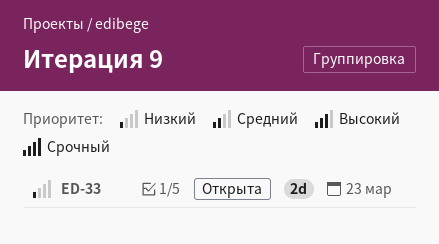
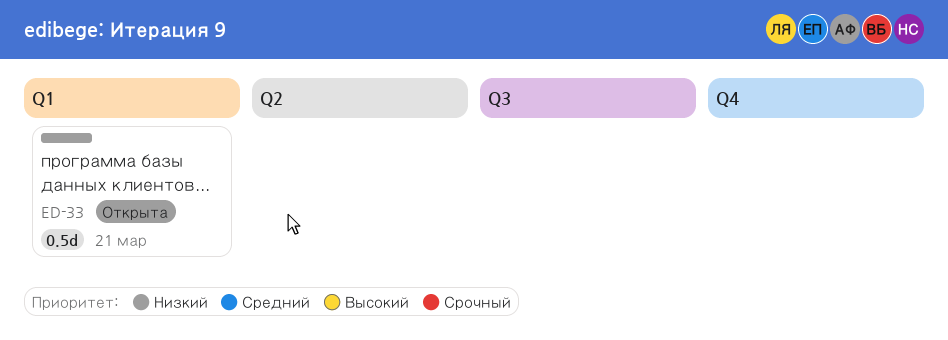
ED-33, estimate: 2d -> 0.5d
ED-33, due: Mar 23 -> Mar 21

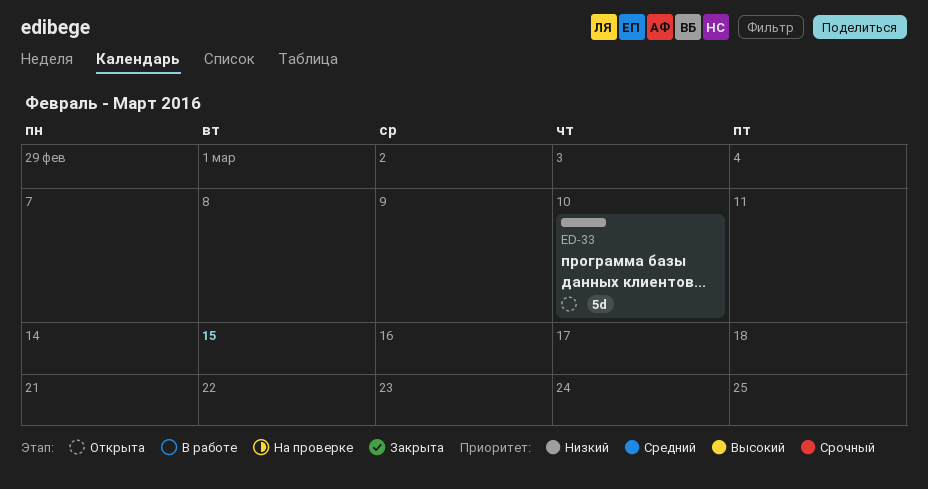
ED-33, estimate: 0.5d -> 5d
ED-33, due: Mar 21 -> Mar 10

